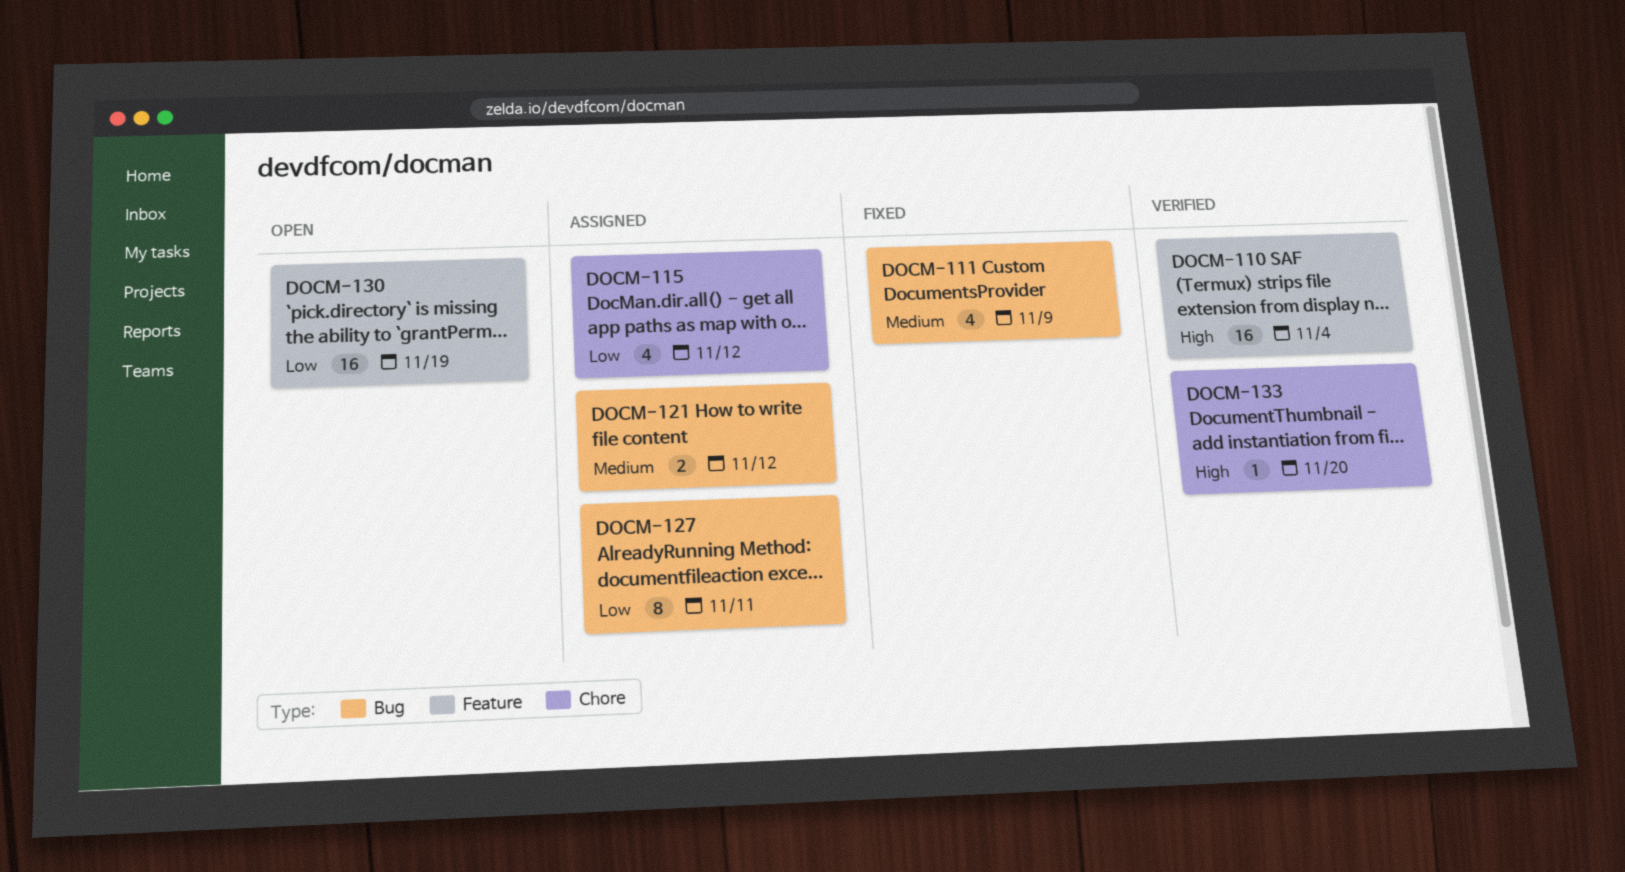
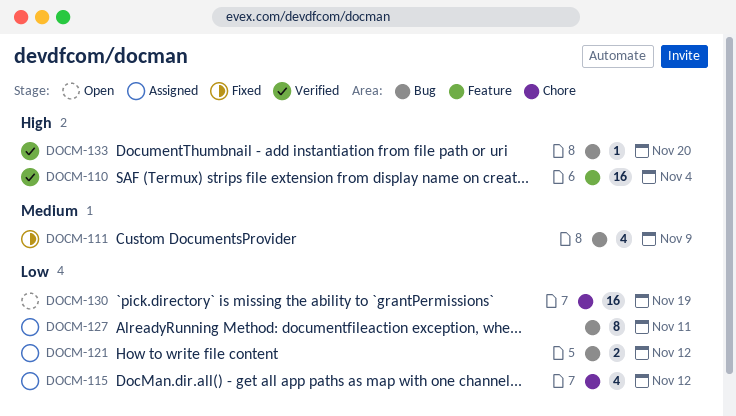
DOCM-121, priority: Medium -> Low
DOCM-130, label: Feature -> Chore
DOCM-133, label: Chore -> Bug

